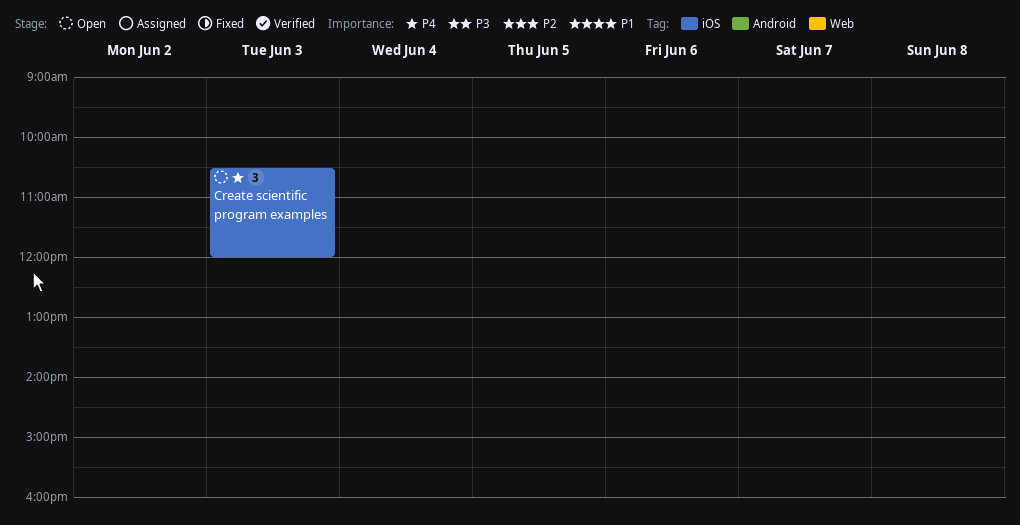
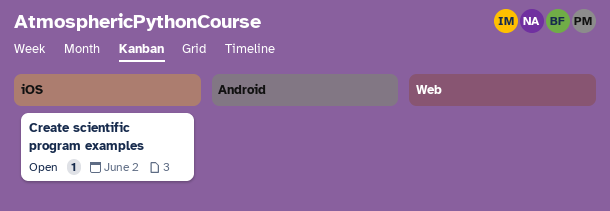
Create scientific program examples, estimate: 3 -> 1
Create scientific program examples, day: Jun 3 -> Jun 2

